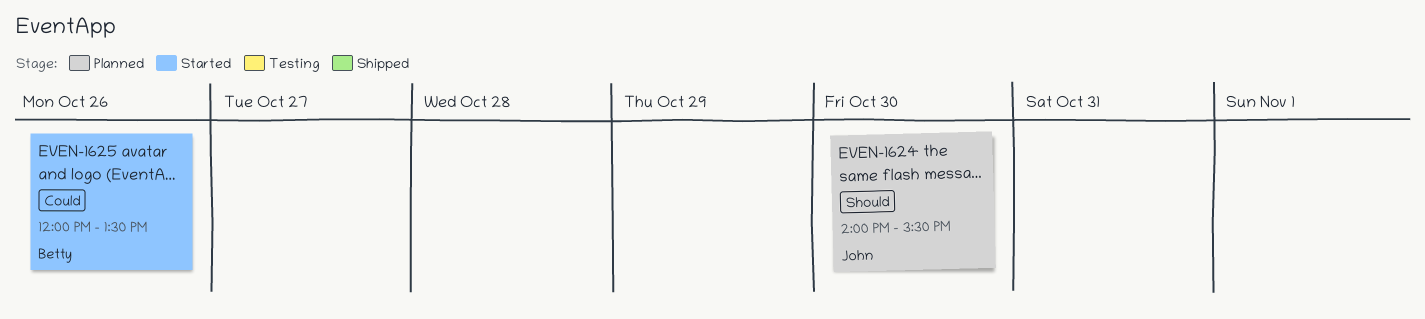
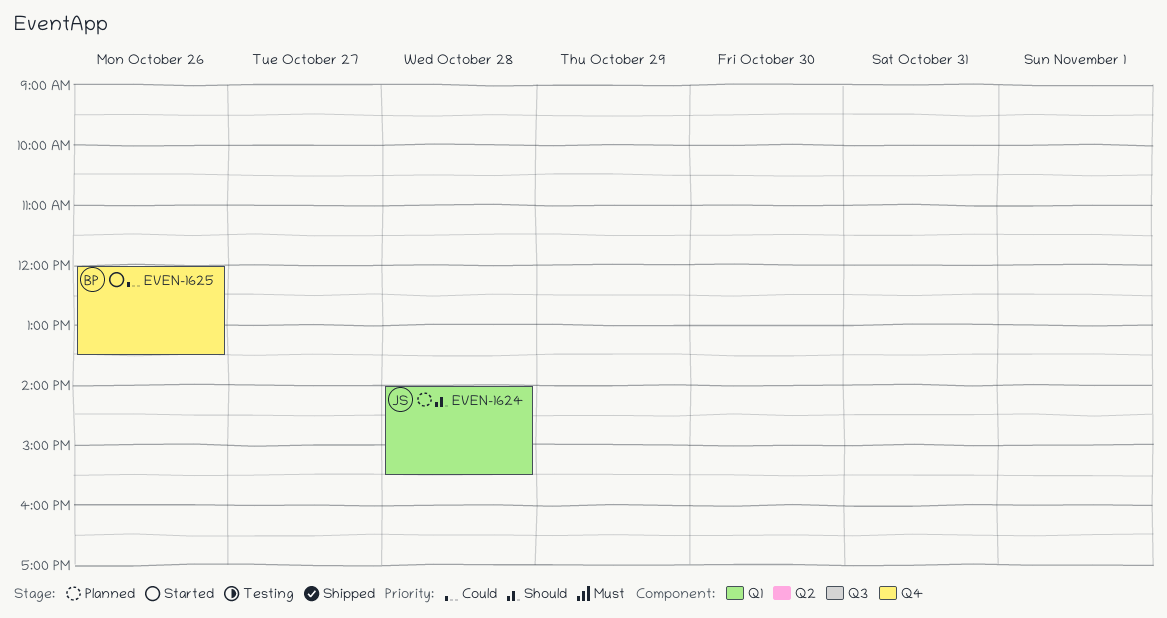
EVEN-1624, day: Oct 30 -> Oct 28

